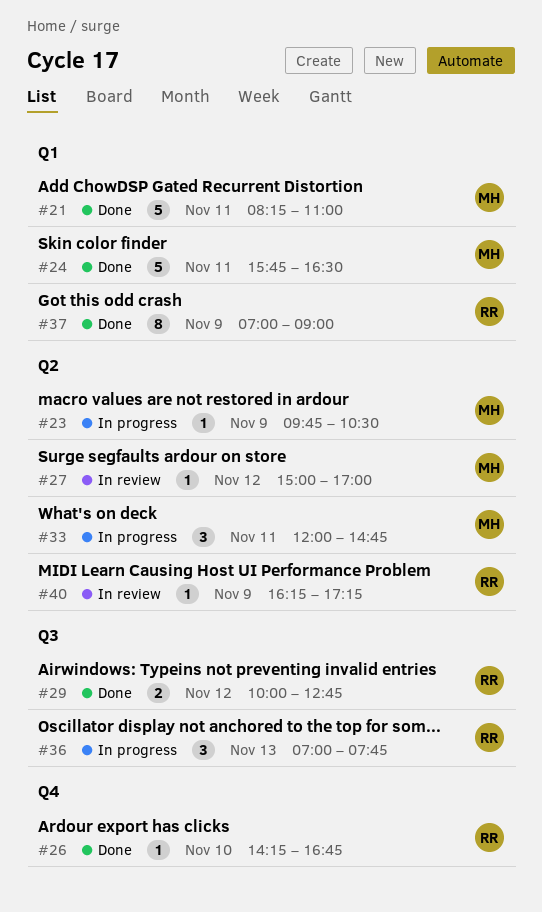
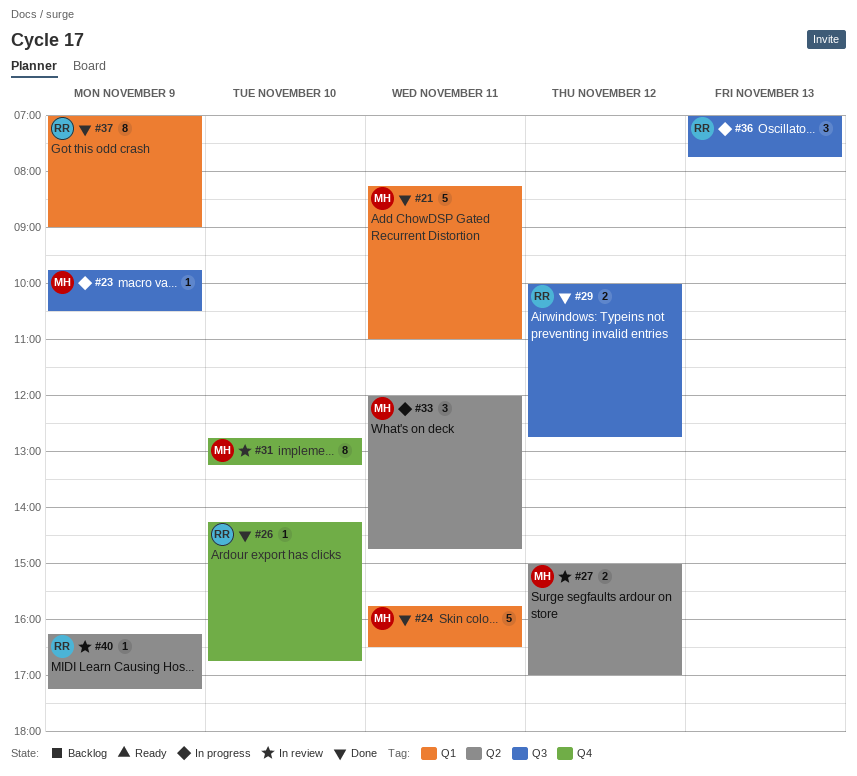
#23, label: Q2 -> Q3
#27, estimate: 1 -> 2
#31: none -> present

